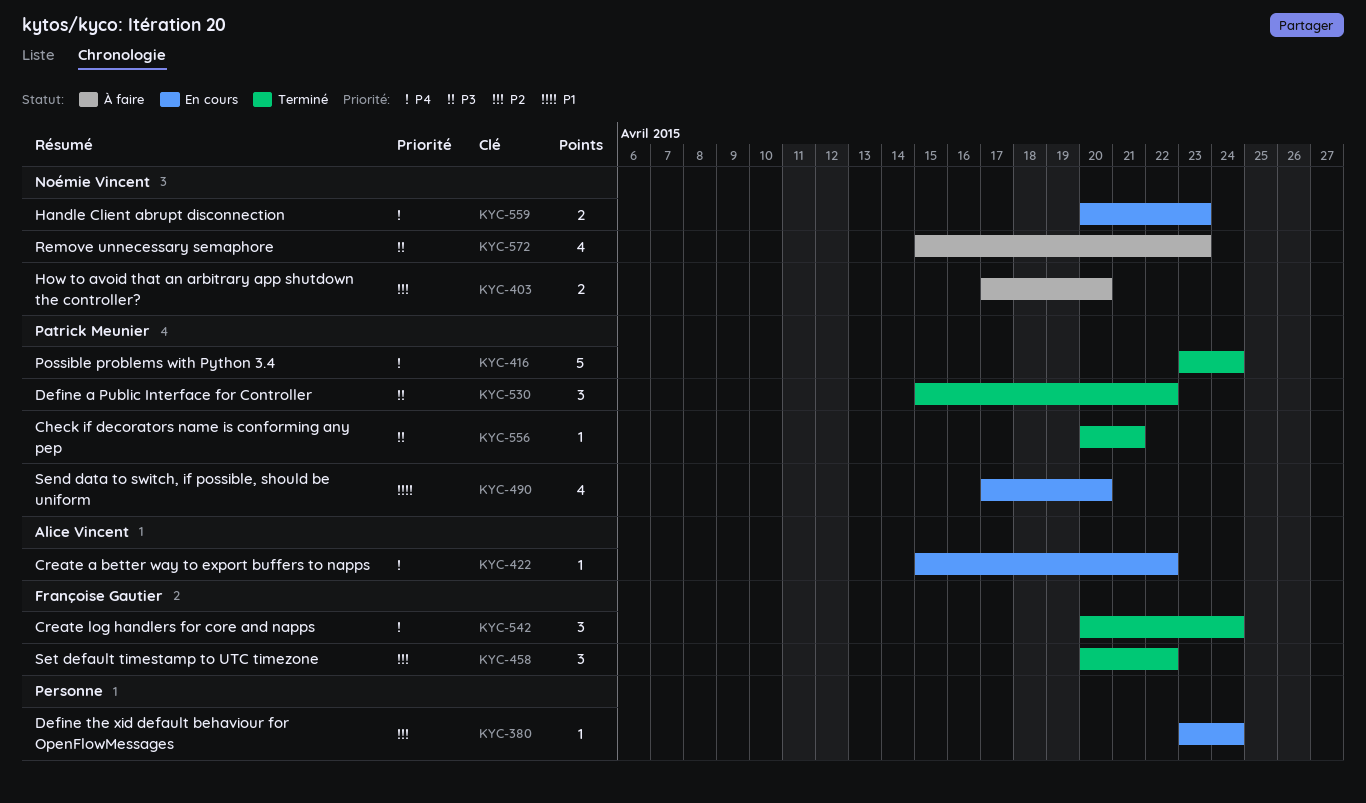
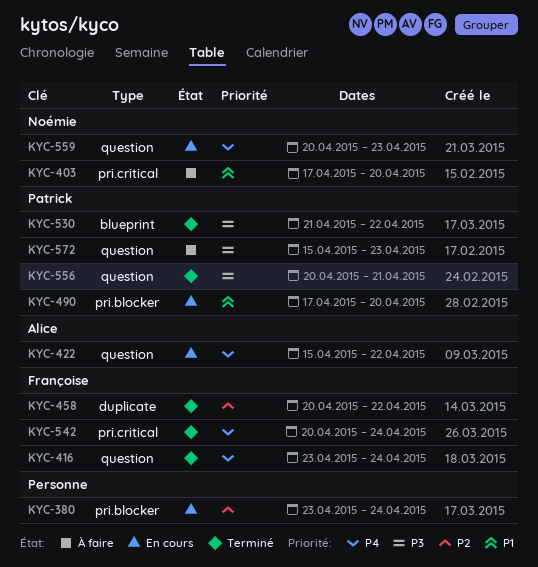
KYC-403, priority: P2 -> P1
KYC-416, owner: Patrick Meunier -> Françoise Gautier
KYC-530, start: Apr 15 -> Apr 21
KYC-572, owner: Noémie Vincent -> Patrick Meunier

